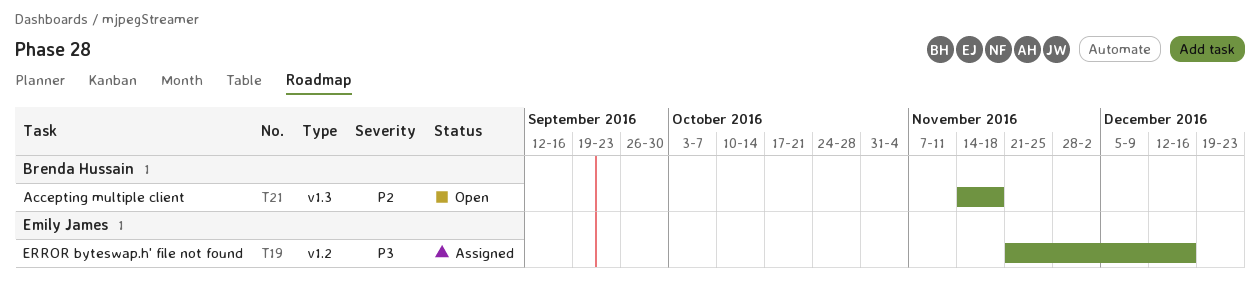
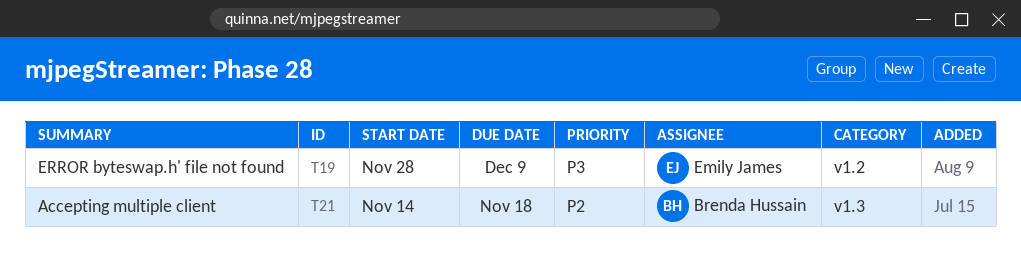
T19, start: Nov 21 -> Nov 28
T19, due: Dec 16 -> Dec 9

